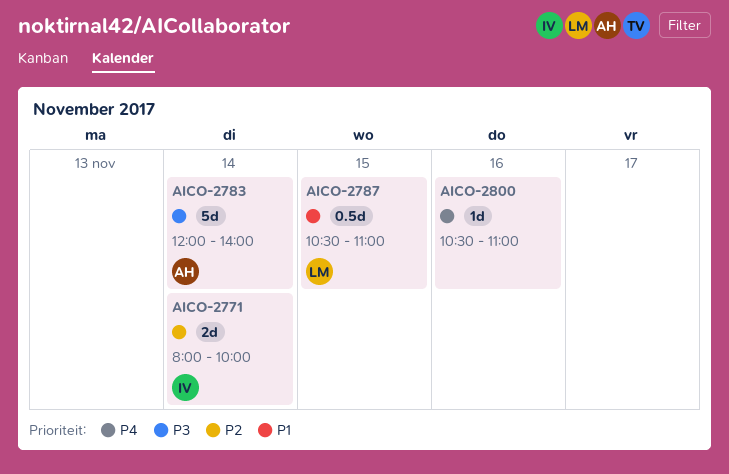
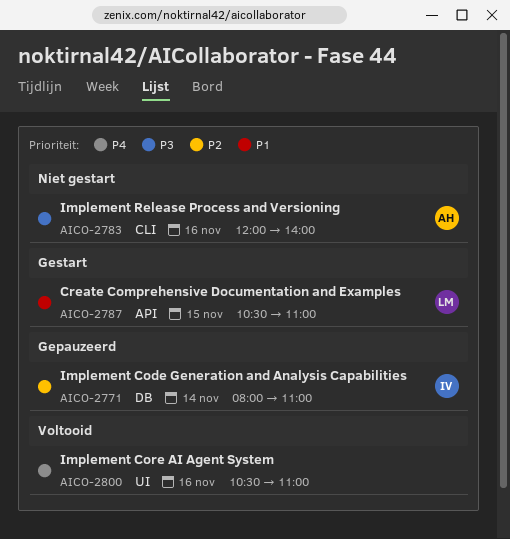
AICO-2771, ends: 10:00 -> 11:00
AICO-2783, day: Nov 14 -> Nov 16

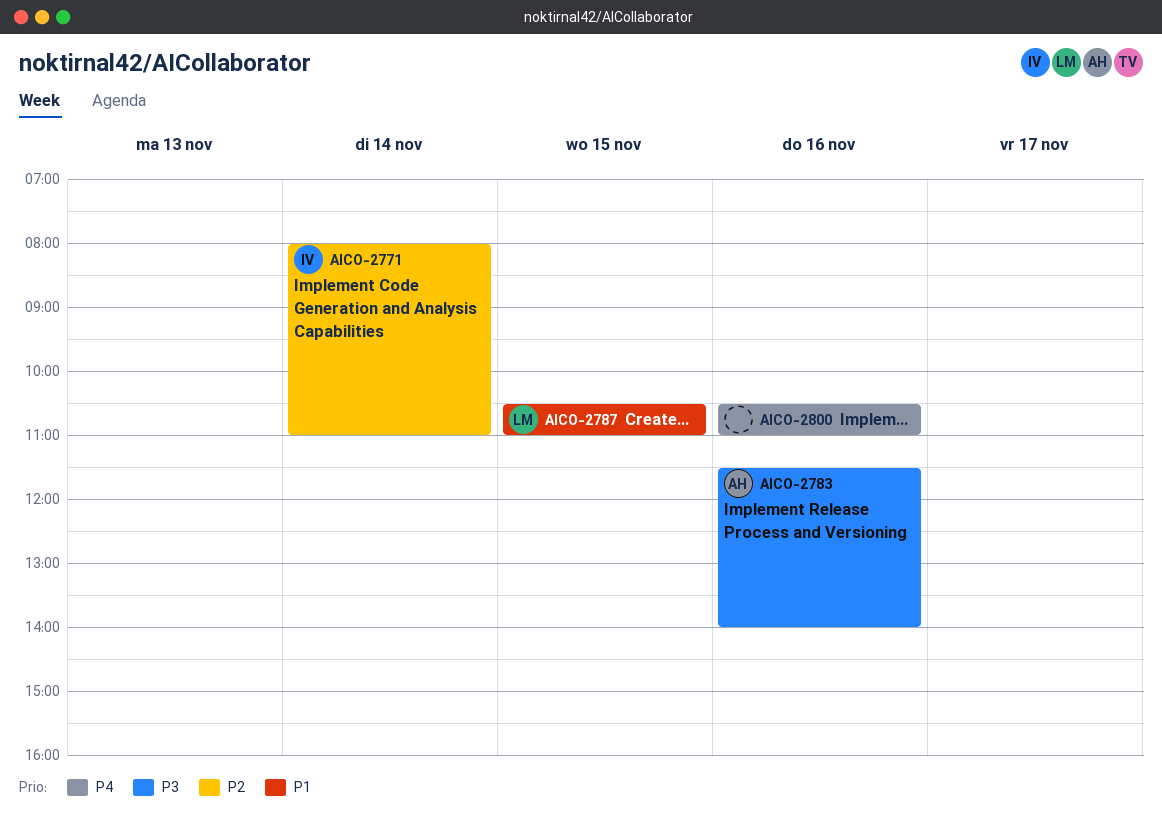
AICO-2783, begins: 12:00 -> 11:30

